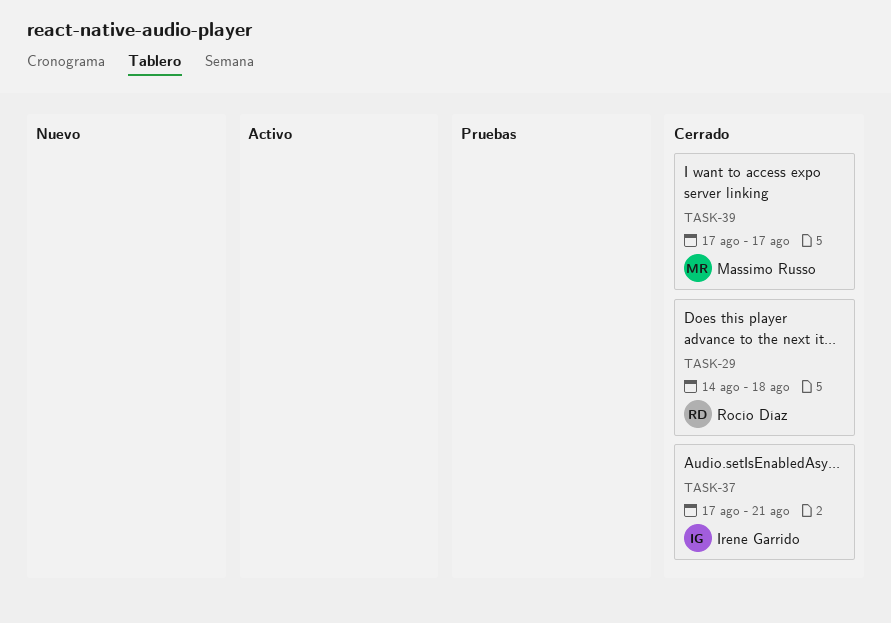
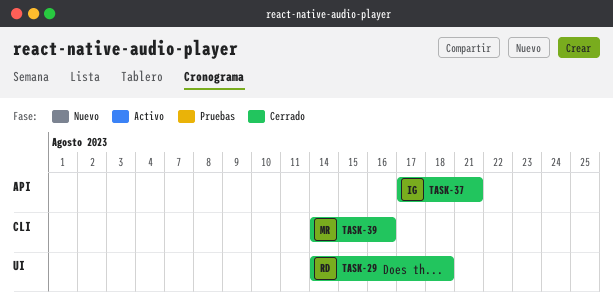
TASK-39, start: Aug 17 -> Aug 14
TASK-39, due: Aug 17 -> Aug 16

